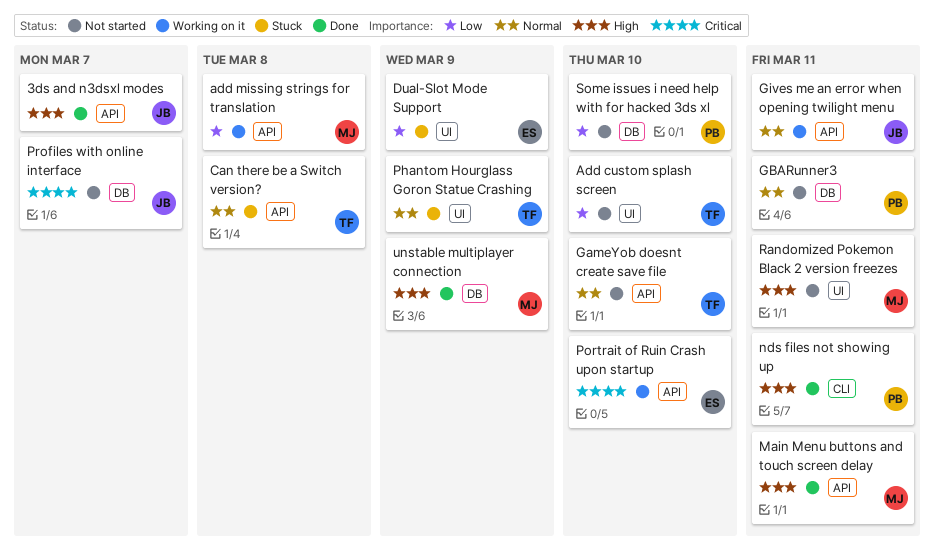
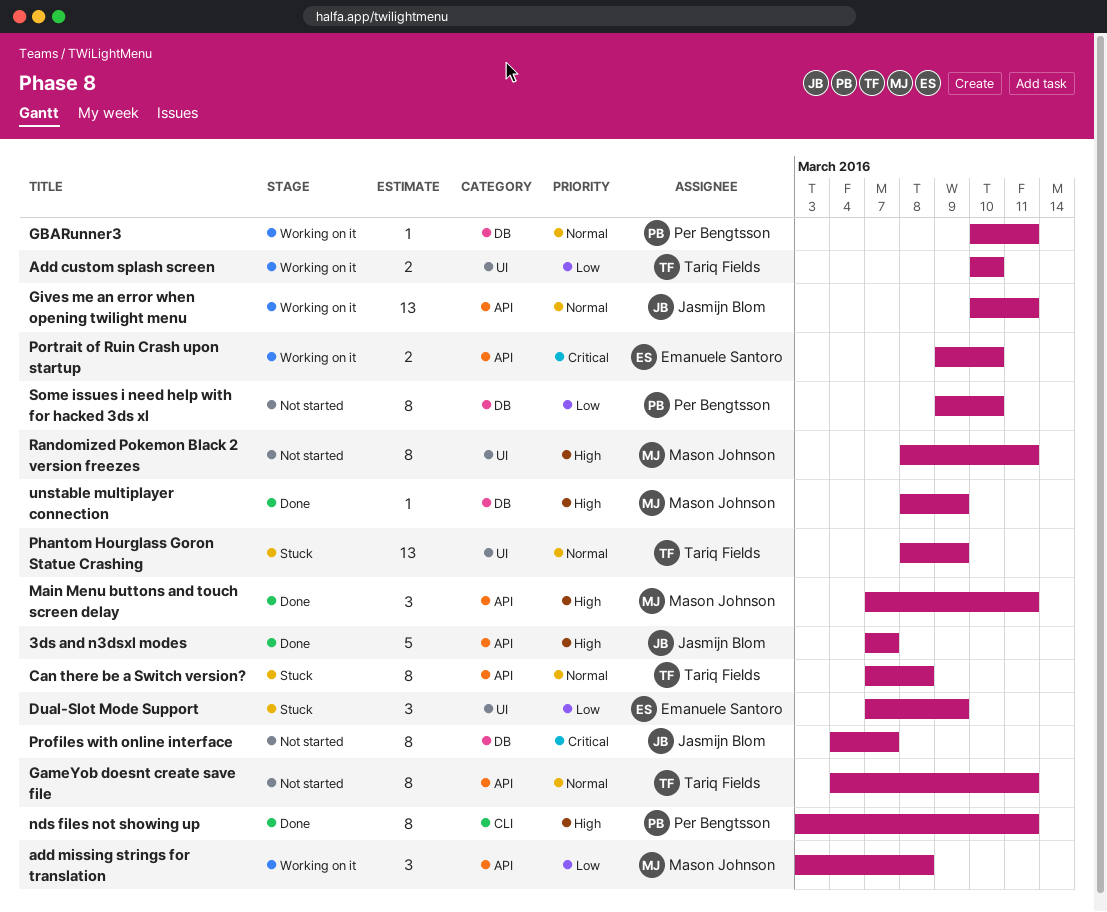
Add custom splash screen, status: Not started -> Working on it
GameYob doesnt create save file, due: Mar 10 -> Mar 11
GBARunner3, status: Not started -> Working on it

